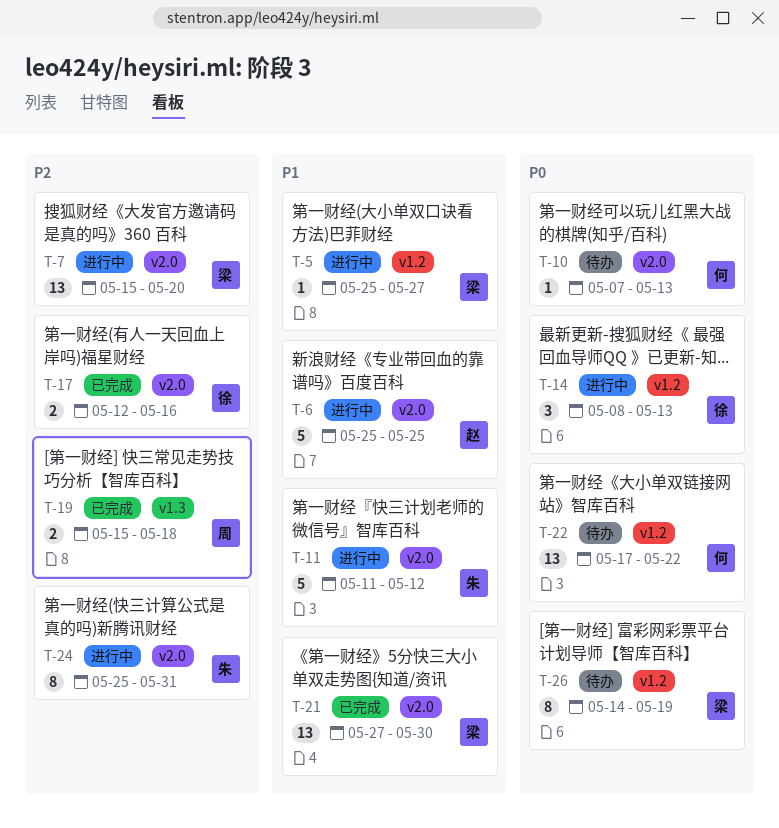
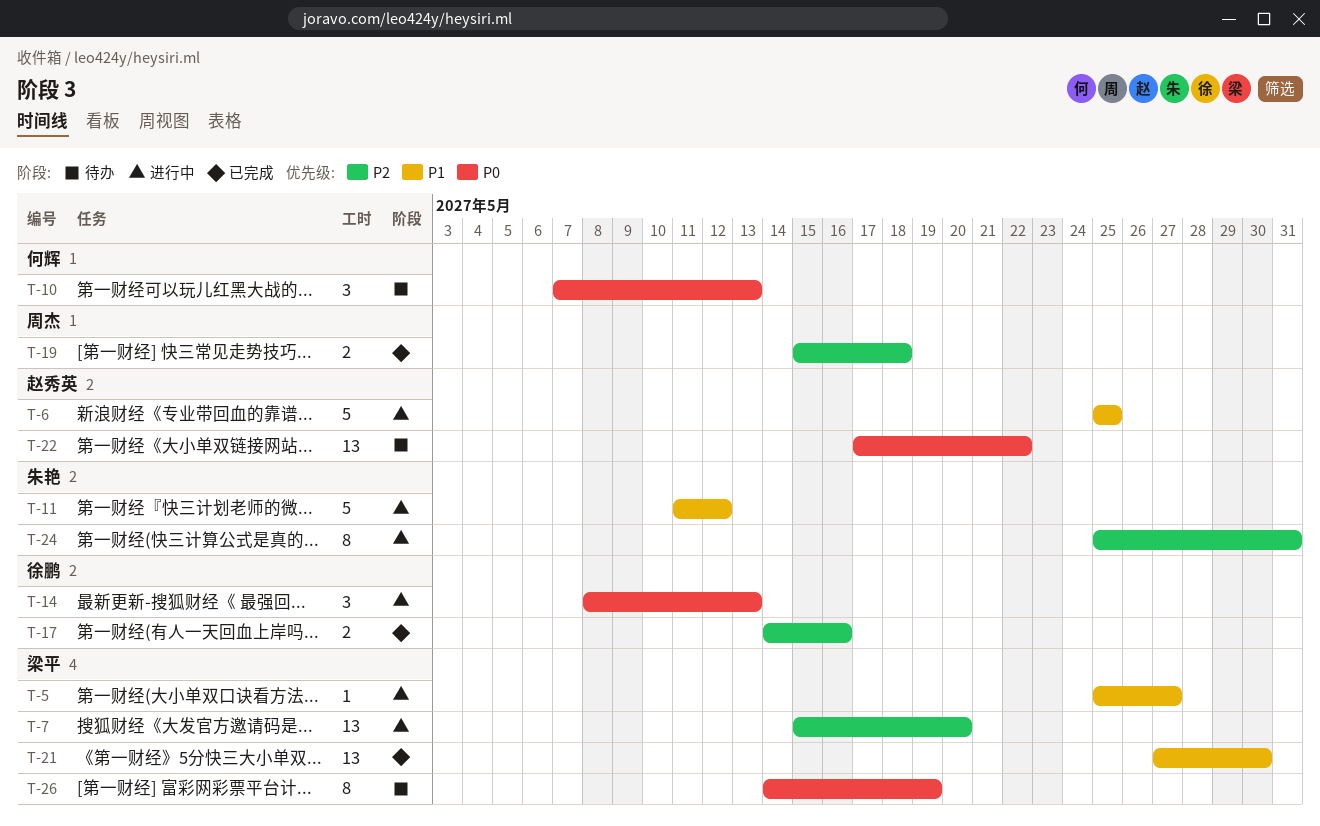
T-10, estimate: 1 -> 3
T-17, start: May 12 -> May 14
T-22, owner: 何辉 -> 赵秀英

